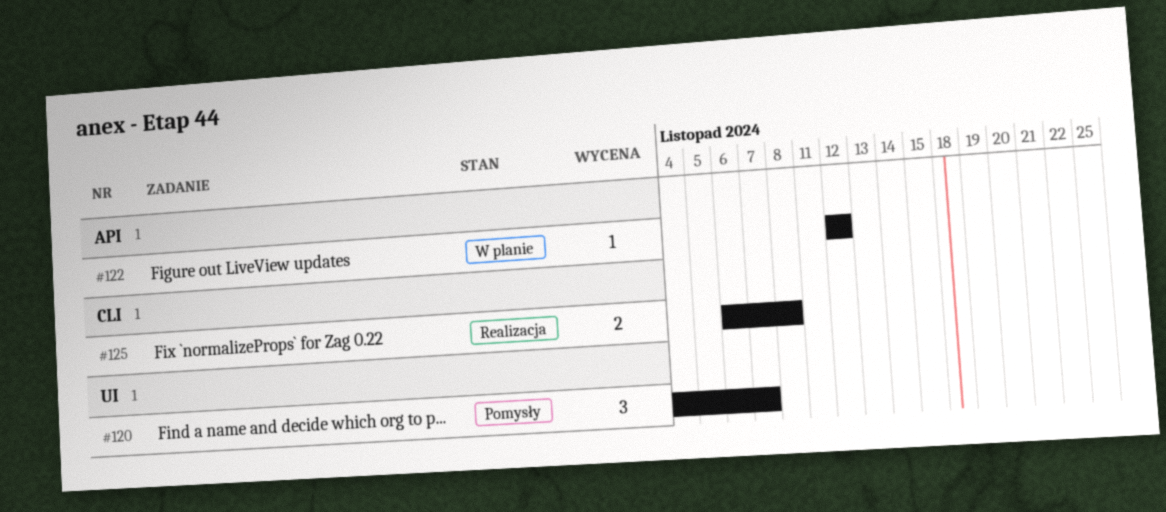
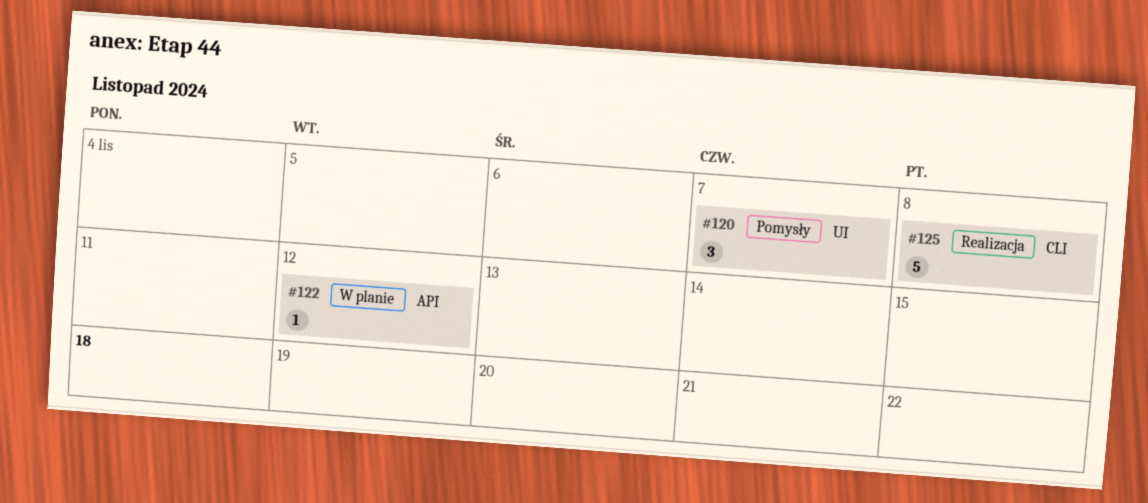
#125, estimate: 2 -> 5

